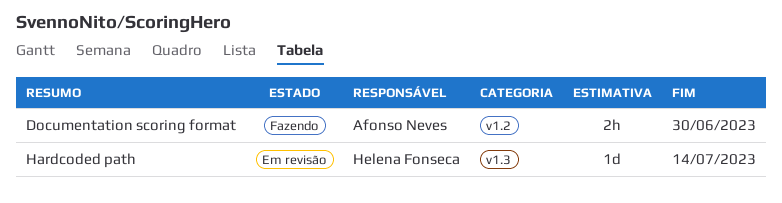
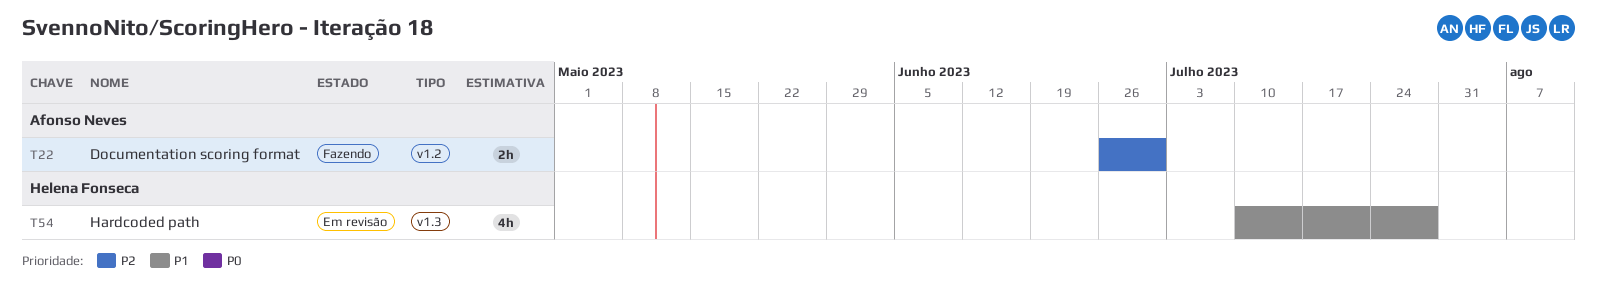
Hardcoded path, estimate: 1d -> 4h
Hardcoded path, due: Jul 14 -> Jul 28

